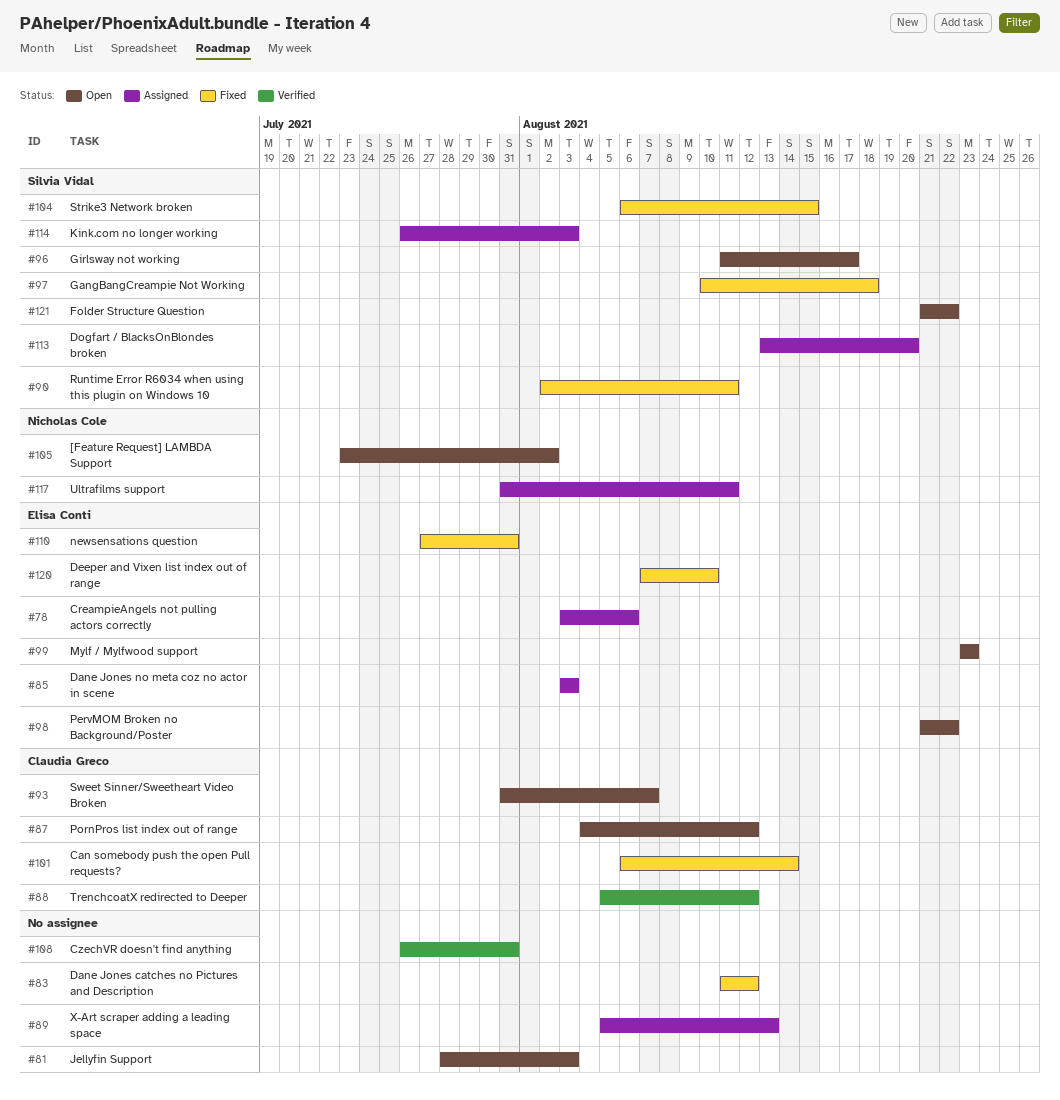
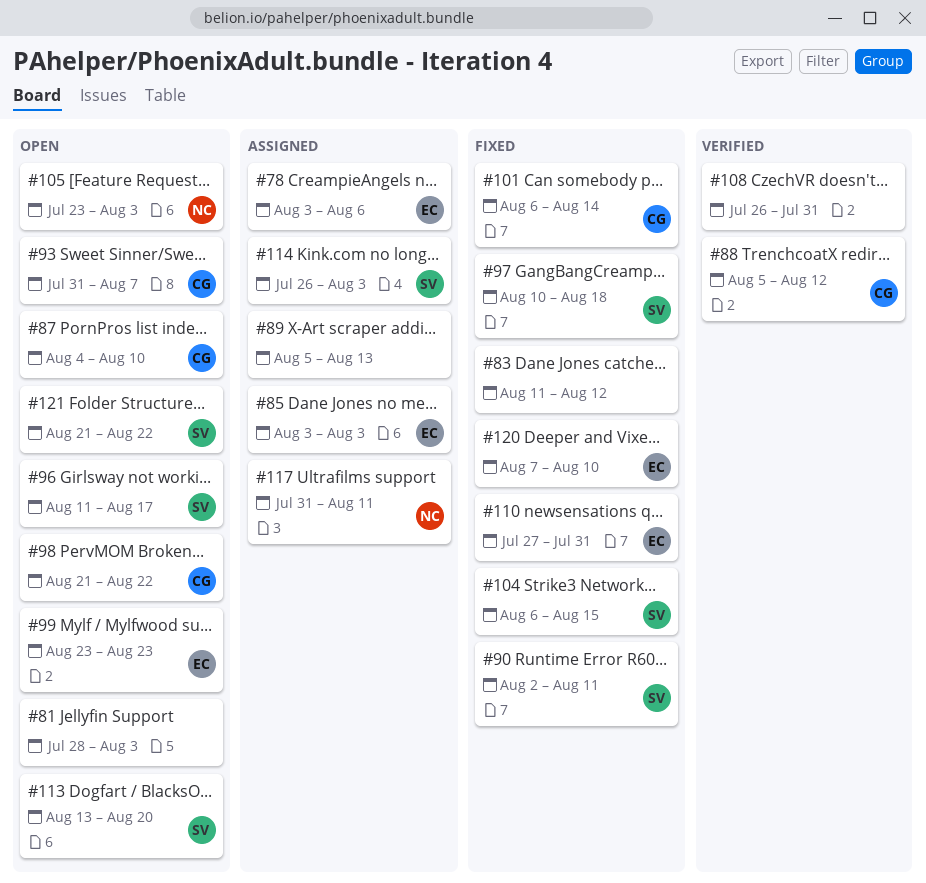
#87, due: Aug 12 -> Aug 10
#98, owner: Elisa Conti -> Claudia Greco
#105, due: Aug 2 -> Aug 3
#113, status: Assigned -> Open

